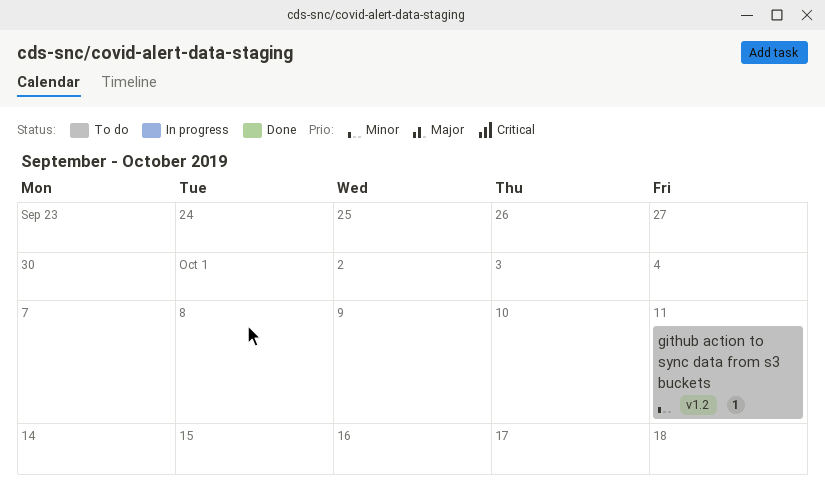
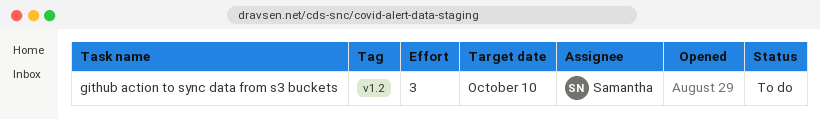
github action to sync data from s3 buckets, estimate: 1 -> 3
github action to sync data from s3 buckets, due: Oct 11 -> Oct 10

